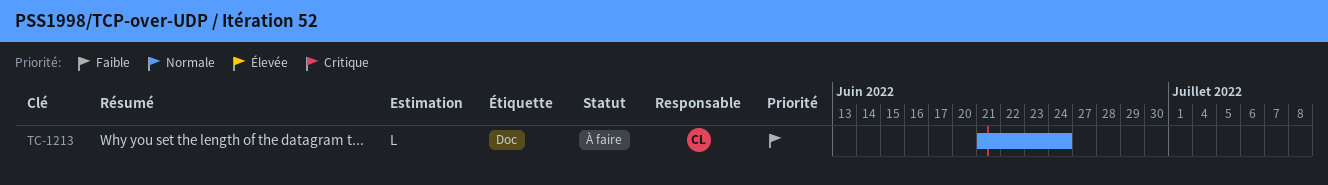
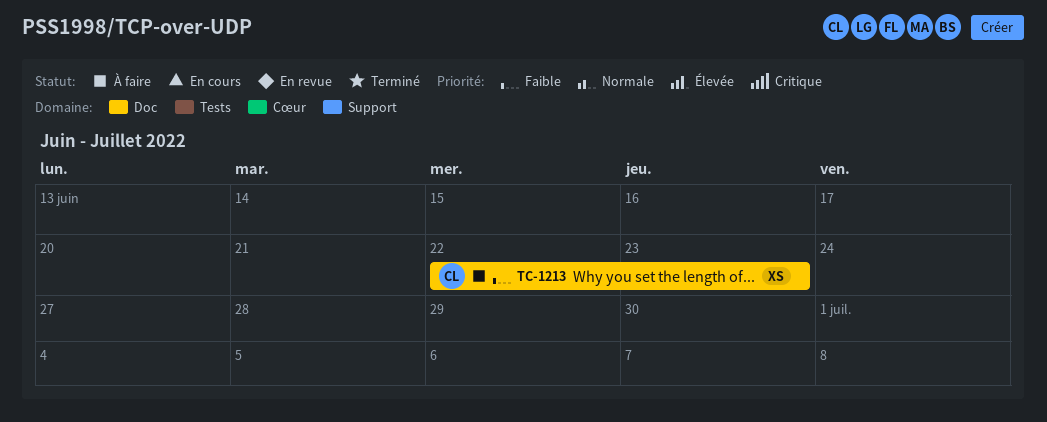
TC-1213, estimate: L -> XS
TC-1213, start: Jun 21 -> Jun 22
TC-1213, due: Jun 24 -> Jun 23

